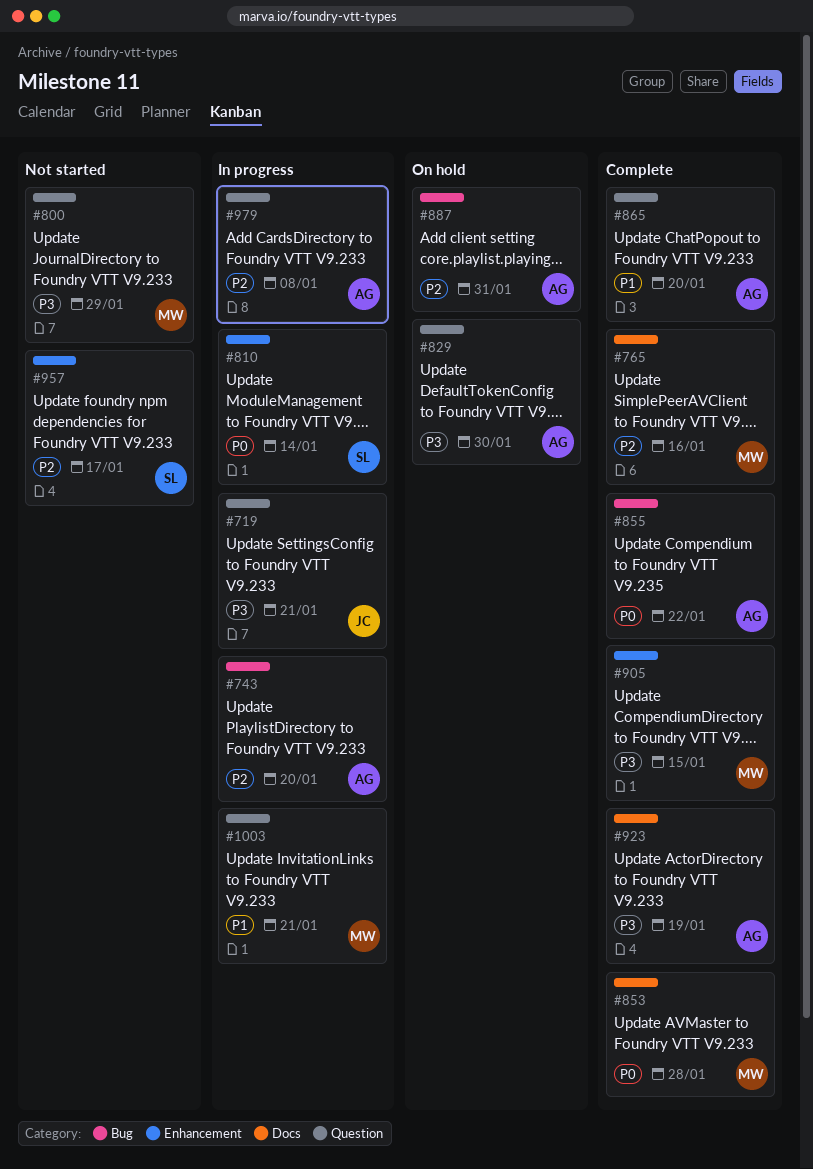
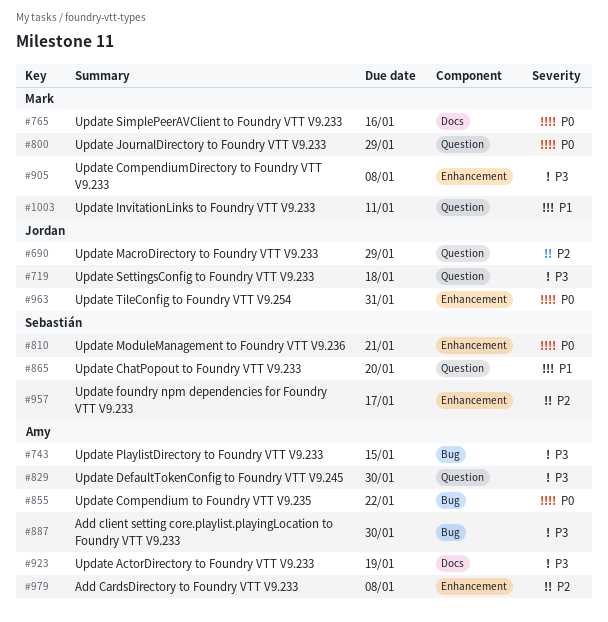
#690: none -> present
#719, due: Jan 21 -> Jan 18
#743, priority: P2 -> P3
#743, due: Jan 20 -> Jan 15
#765, priority: P2 -> P0
#800, priority: P3 -> P0
#810, due: Jan 14 -> Jan 21
#853: present -> none
#865, owner: Amy -> Sebastián
#887, priority: P2 -> P3
#887, due: Jan 31 -> Jan 30
#905, due: Jan 15 -> Jan 8
#963: none -> present
#979, label: Question -> Enhancement
#1003, due: Jan 21 -> Jan 11

